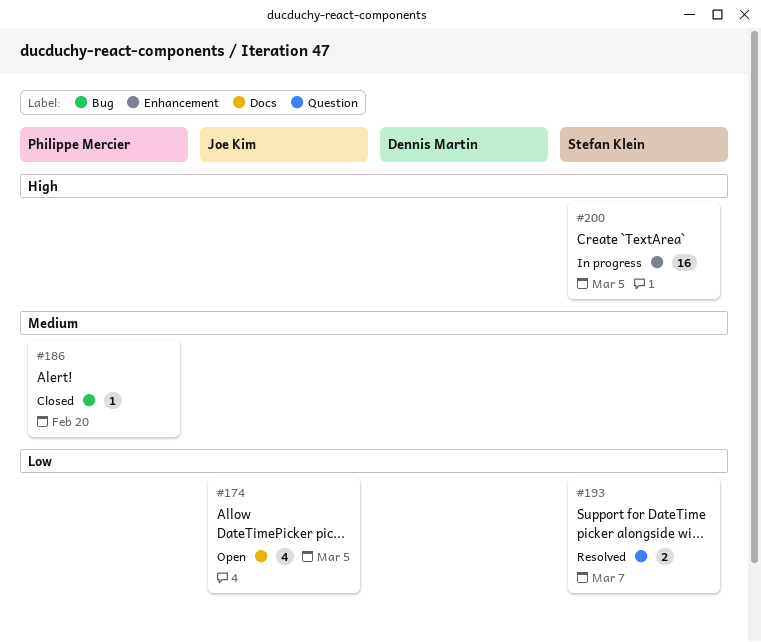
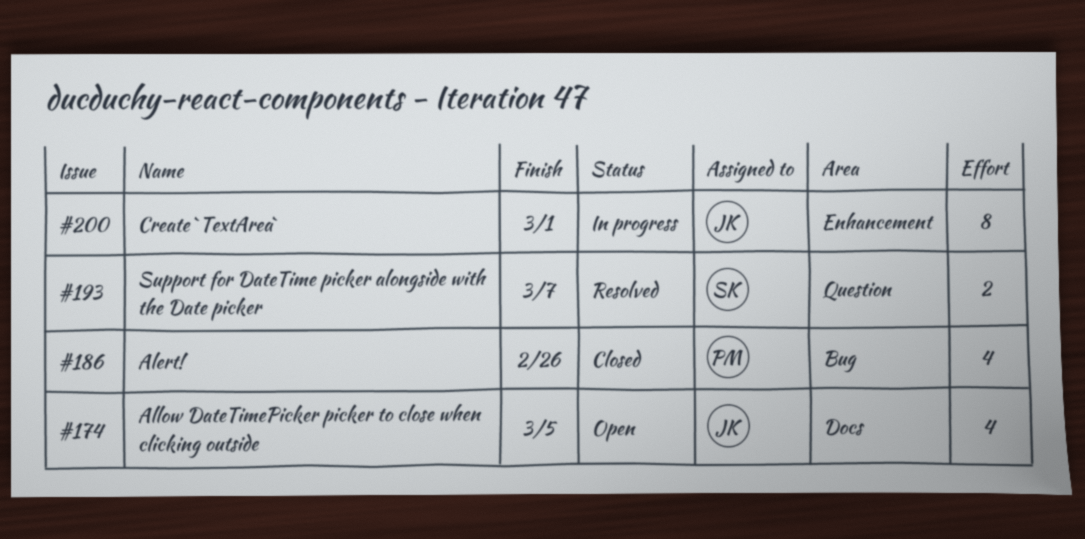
#186, estimate: 1 -> 4
#186, due: Feb 20 -> Feb 26
#200, owner: Stefan Klein -> Joe Kim
#200, estimate: 16 -> 8
#200, due: Mar 5 -> Mar 1

